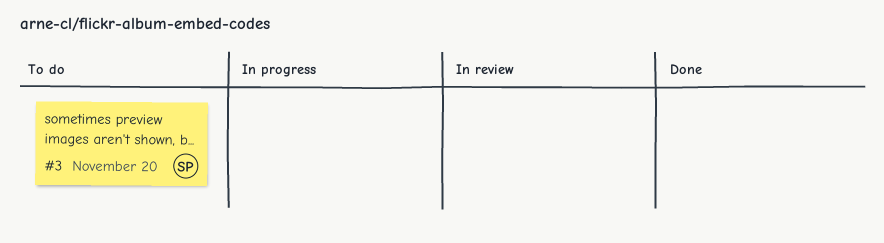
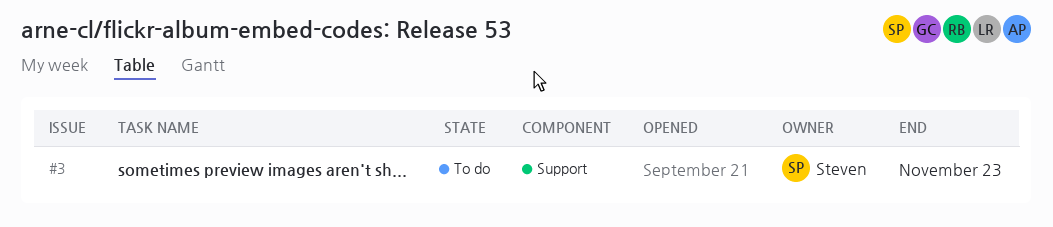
#3, due: Nov 20 -> Nov 23

